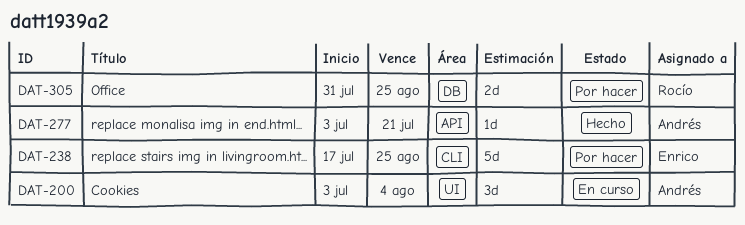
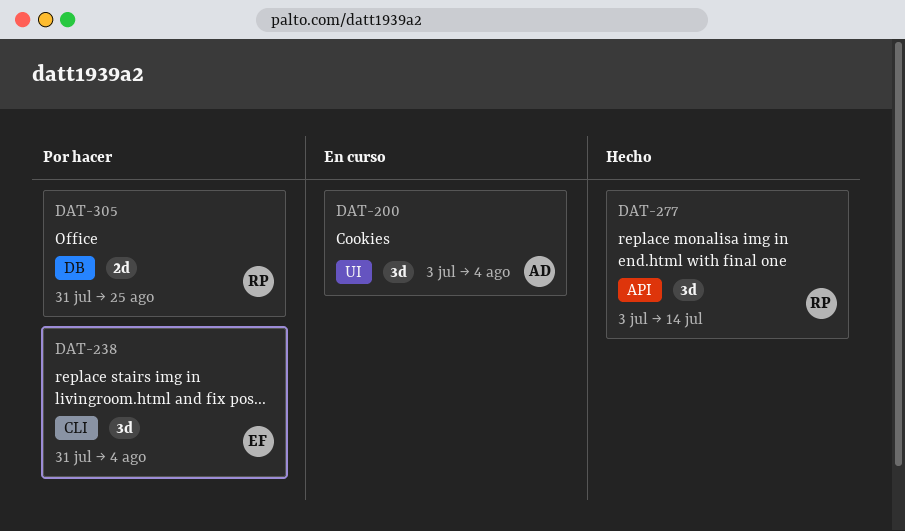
DAT-238, estimate: 5d -> 3d
DAT-238, start: Jul 17 -> Jul 31
DAT-238, due: Aug 25 -> Aug 4
DAT-277, owner: Andrés -> Rocío
DAT-277, estimate: 1d -> 3d
DAT-277, due: Jul 21 -> Jul 14

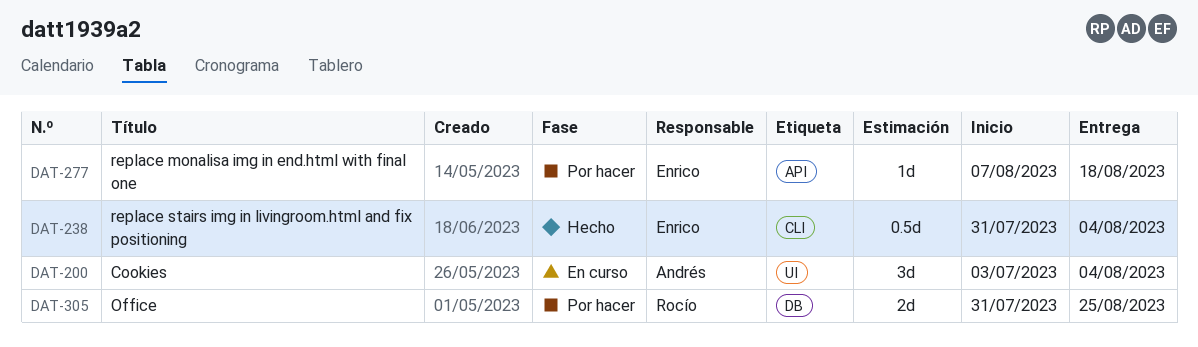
DAT-238, status: Por hacer -> Hecho
DAT-238, estimate: 3d -> 0.5d
DAT-277, status: Hecho -> Por hacer
DAT-277, owner: Rocío -> Enrico
DAT-277, estimate: 3d -> 1d
DAT-277, start: Jul 3 -> Aug 7
DAT-277, due: Jul 14 -> Aug 18

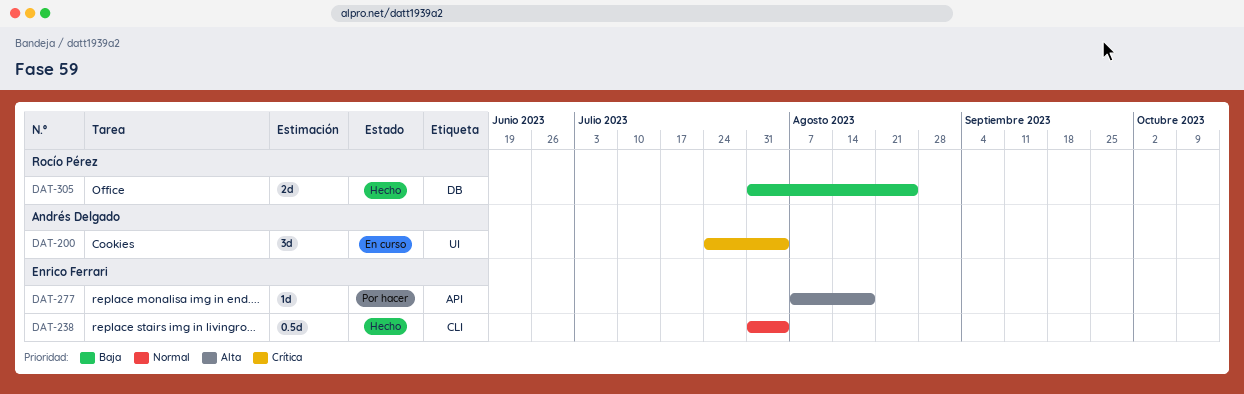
DAT-200, start: Jul 3 -> Jul 24
DAT-305, status: Por hacer -> Hecho

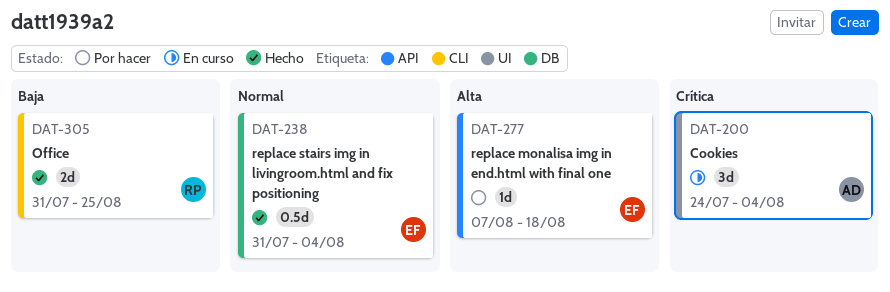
DAT-238, label: CLI -> DB
DAT-305, label: DB -> CLI

